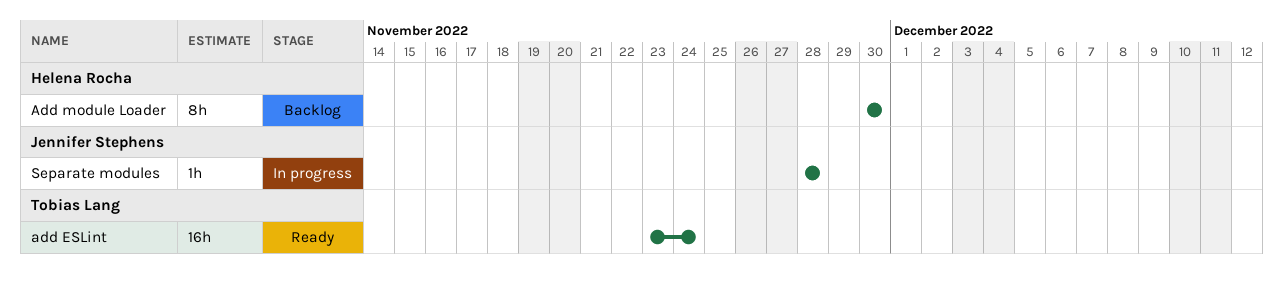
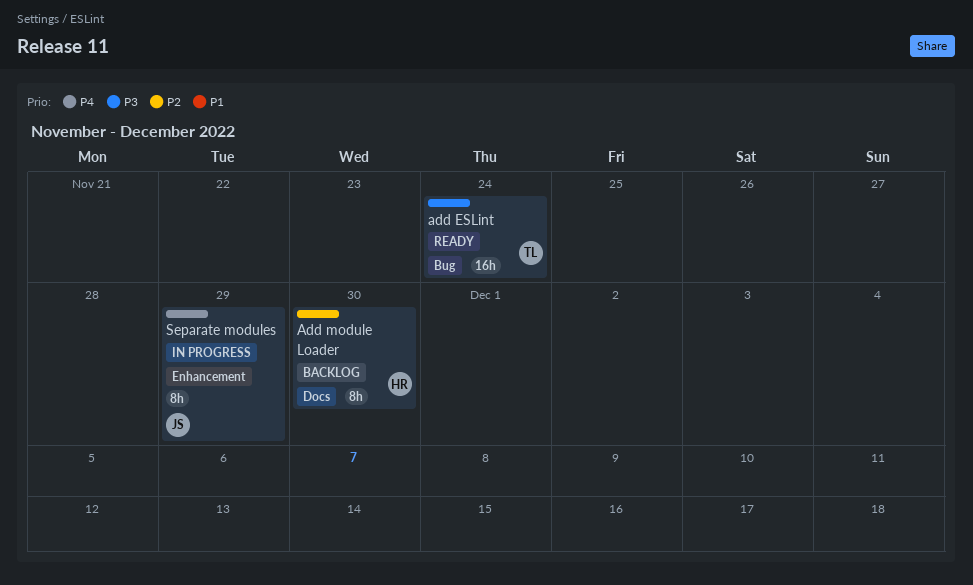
Separate modules, estimate: 1h -> 8h
Separate modules, due: Nov 28 -> Nov 29

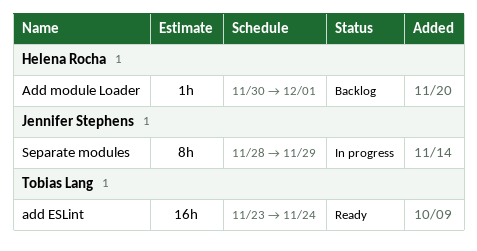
Add module Loader, estimate: 8h -> 1h
Add module Loader, due: Nov 30 -> Dec 1

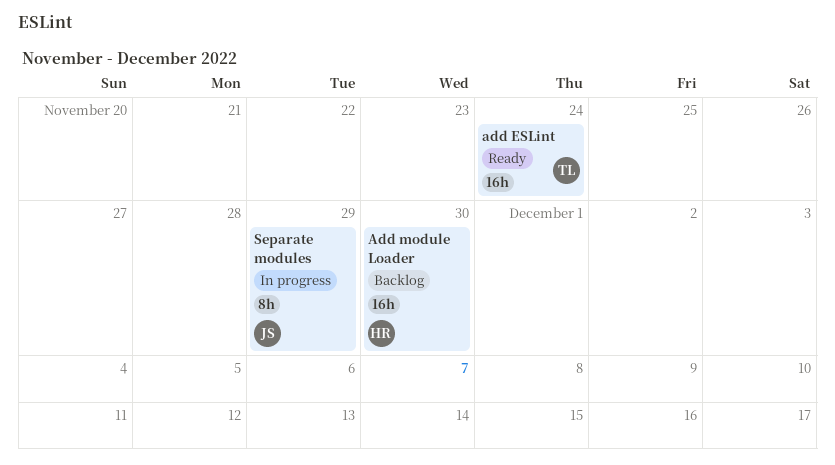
Add module Loader, estimate: 1h -> 16h
Add module Loader, due: Dec 1 -> Nov 30

